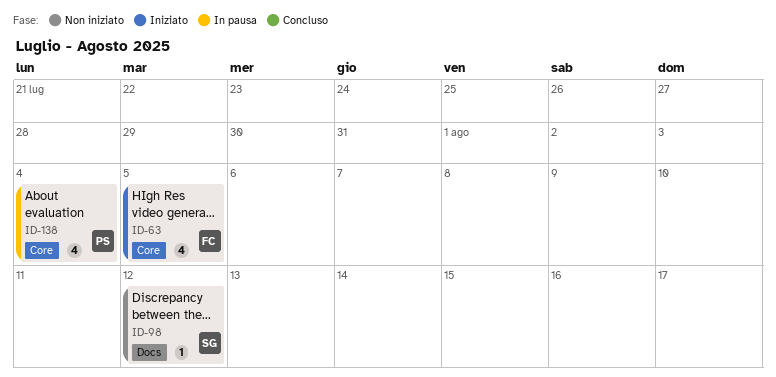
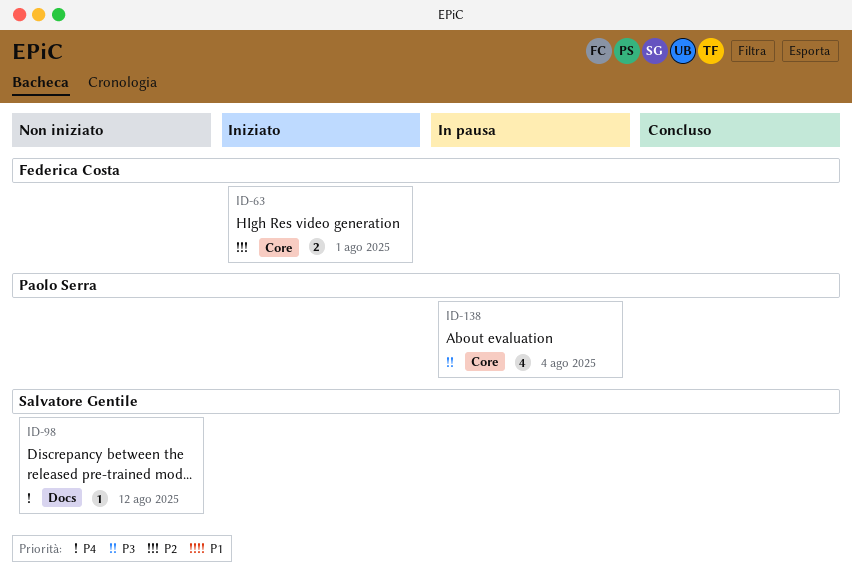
ID-63, estimate: 4 -> 2
ID-63, due: Aug 5 -> Aug 1

